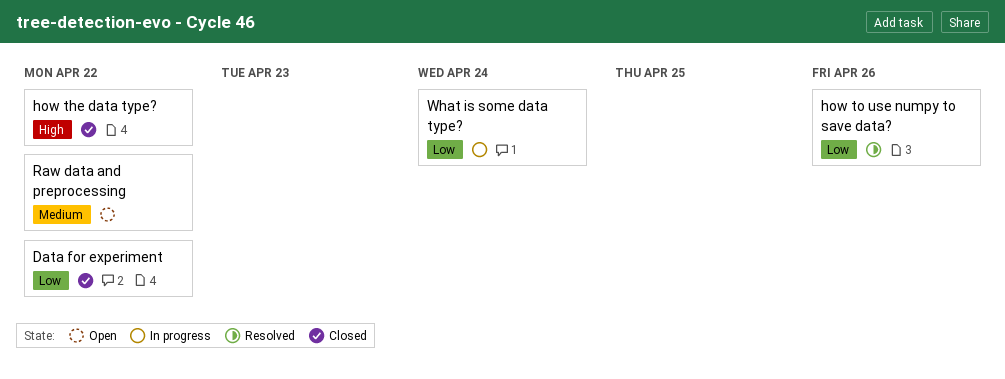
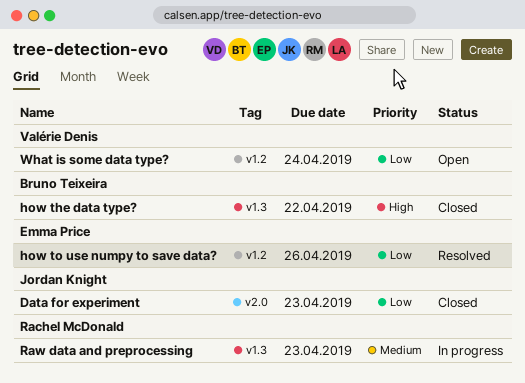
Data for experiment, due: Apr 22 -> Apr 23
Raw data and preprocessing, status: Open -> In progress
Raw data and preprocessing, due: Apr 22 -> Apr 23
What is some data type?, status: In progress -> Open

